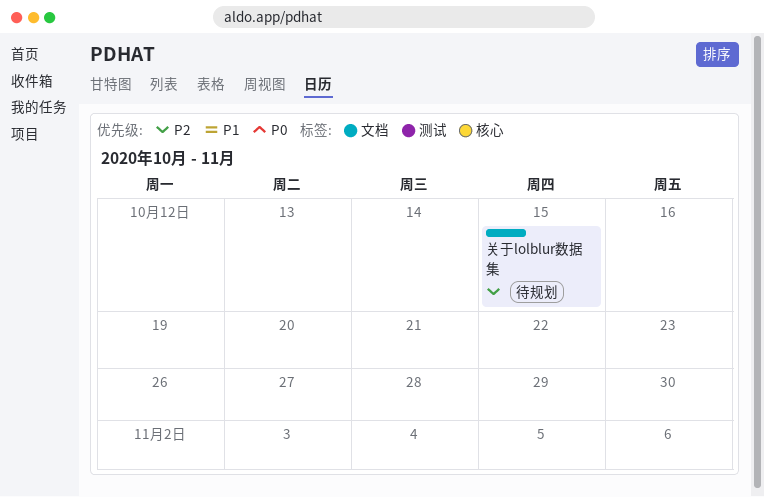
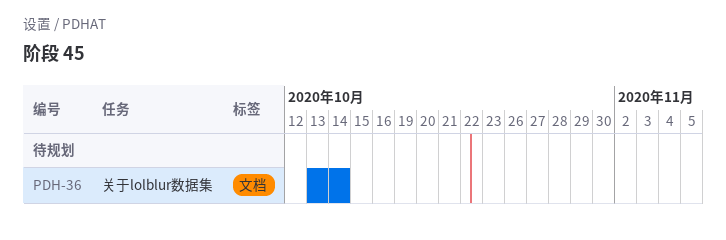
关于lolblur数据集, due: Oct 15 -> Oct 14

